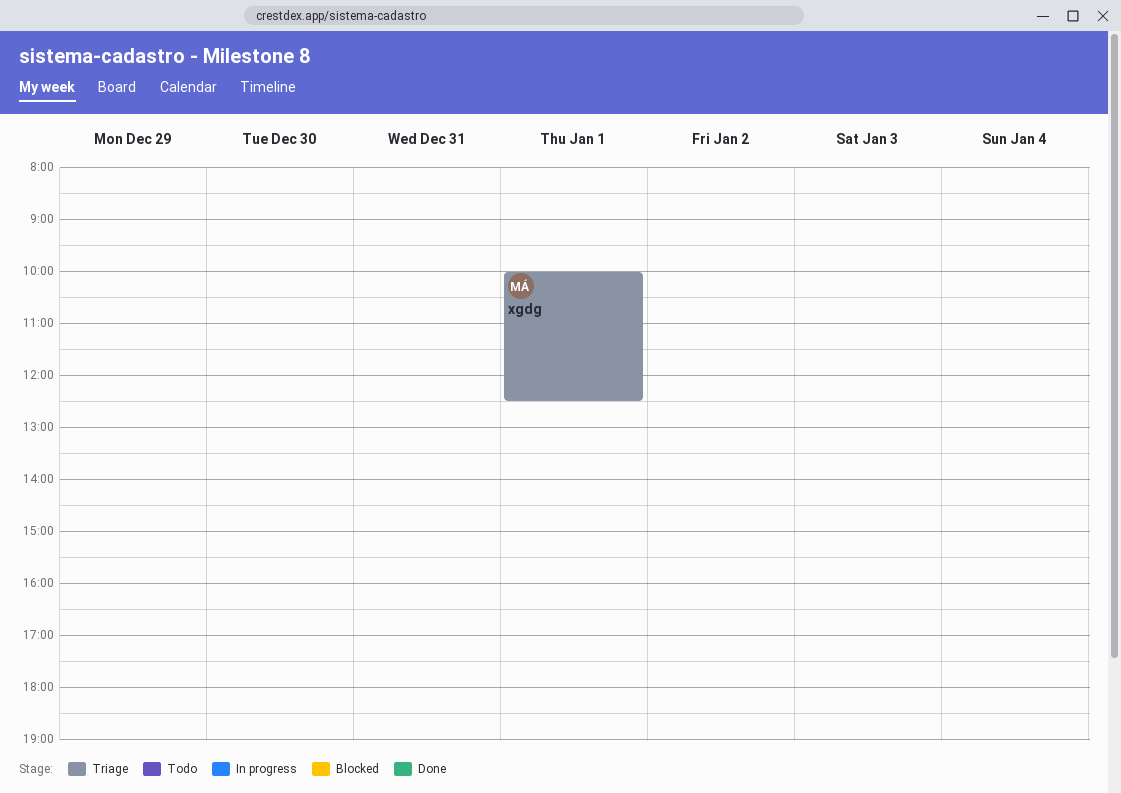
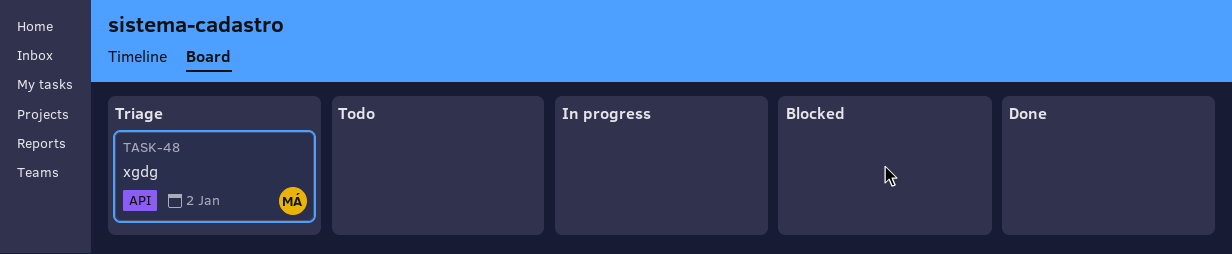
xgdg, day: Jan 1 -> Jan 2

